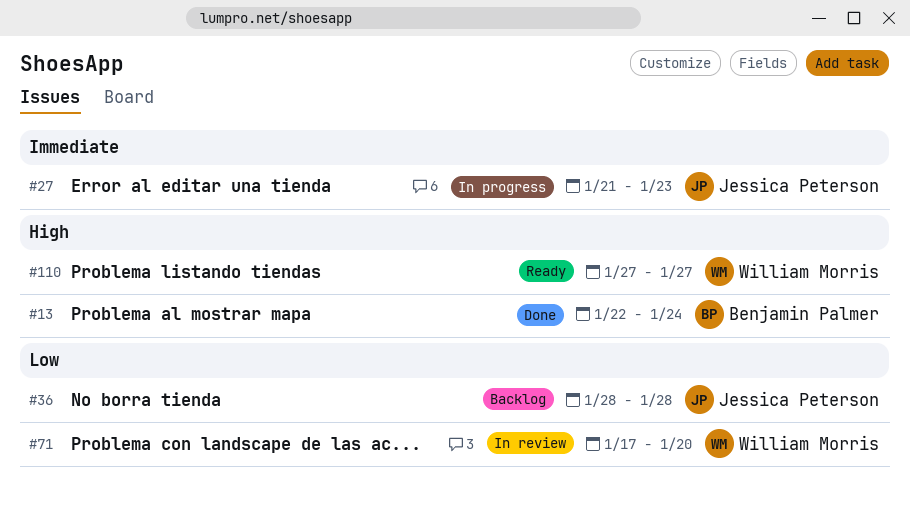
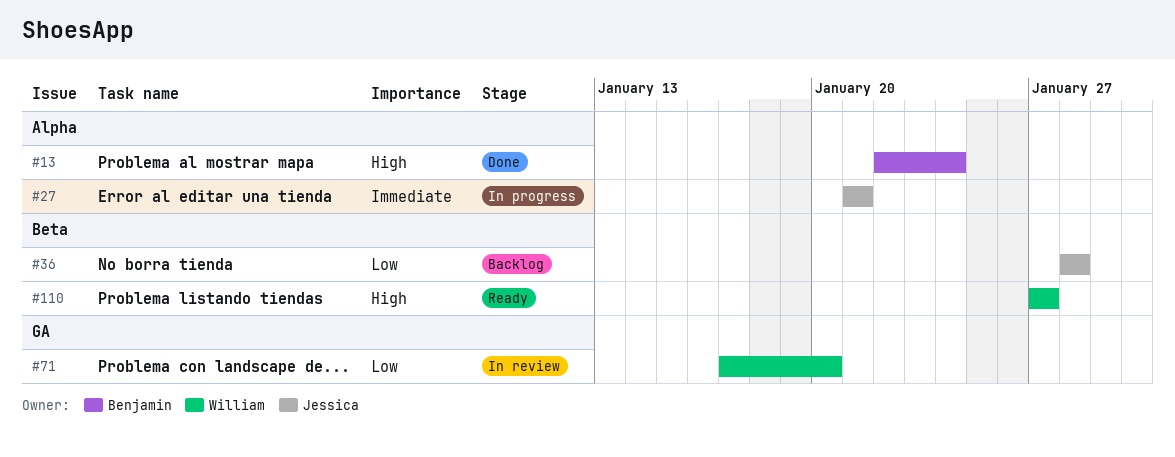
#27, due: Jan 23 -> Jan 21

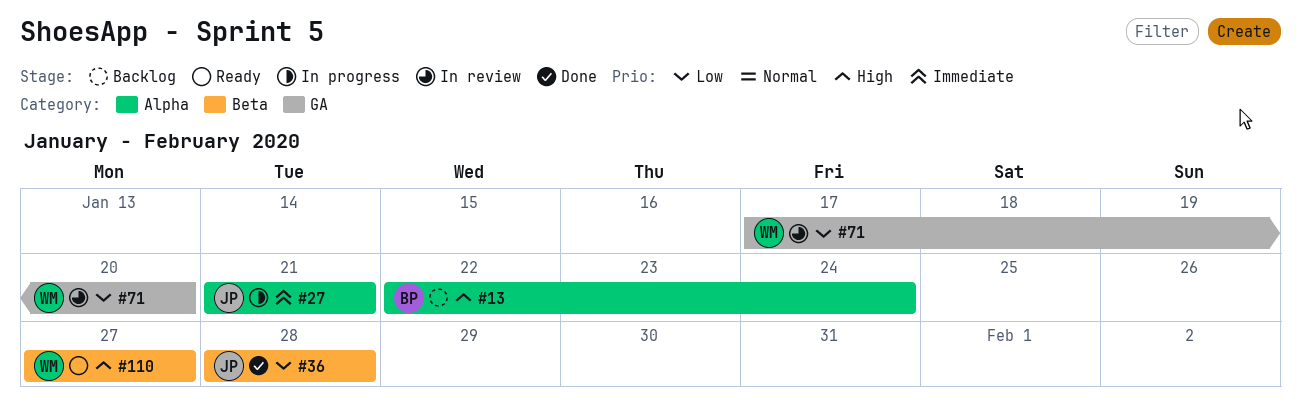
#13, status: Done -> Backlog
#36, status: Backlog -> Done

